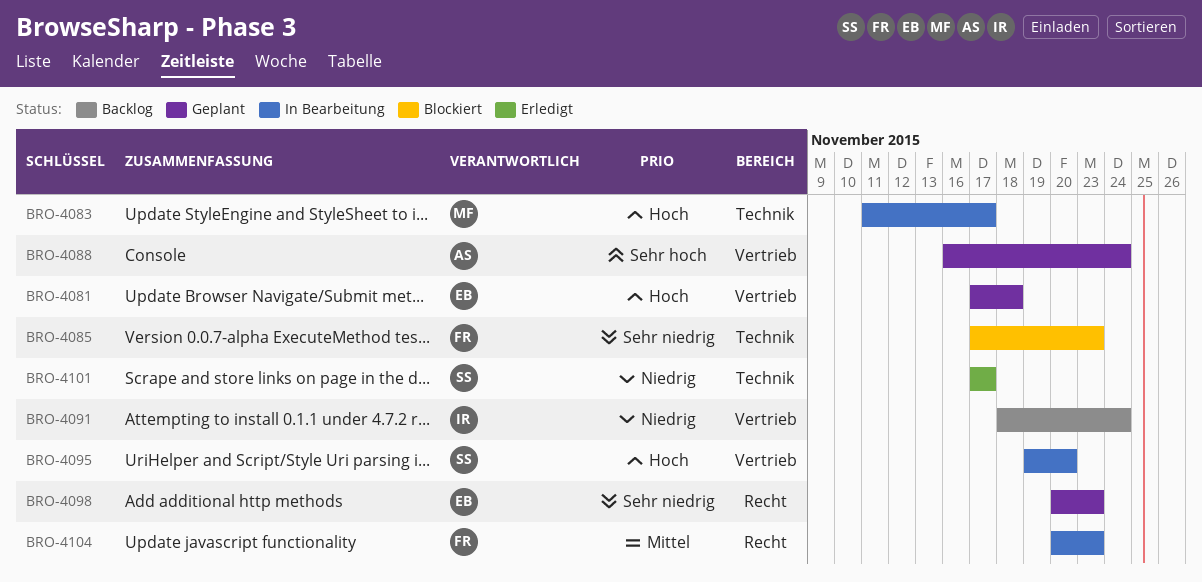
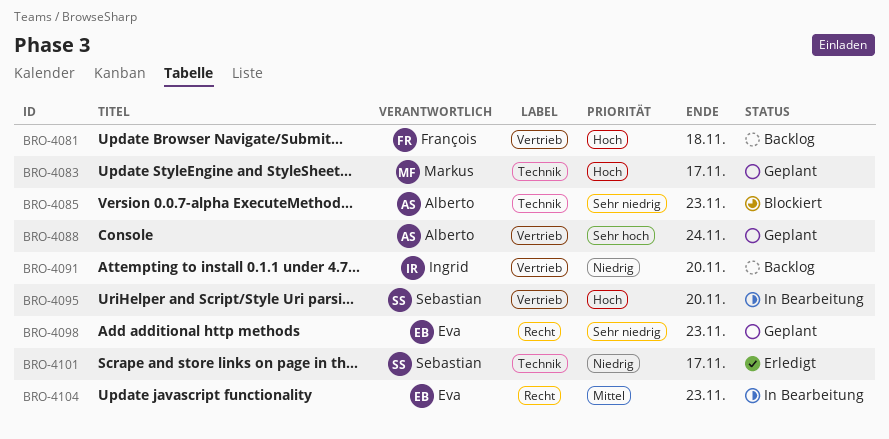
BRO-4081, status: Geplant -> Backlog
BRO-4081, owner: Eva -> François
BRO-4083, status: In Bearbeitung -> Geplant
BRO-4085, owner: François -> Alberto
BRO-4091, due: Nov 24 -> Nov 20
BRO-4104, owner: François -> Eva

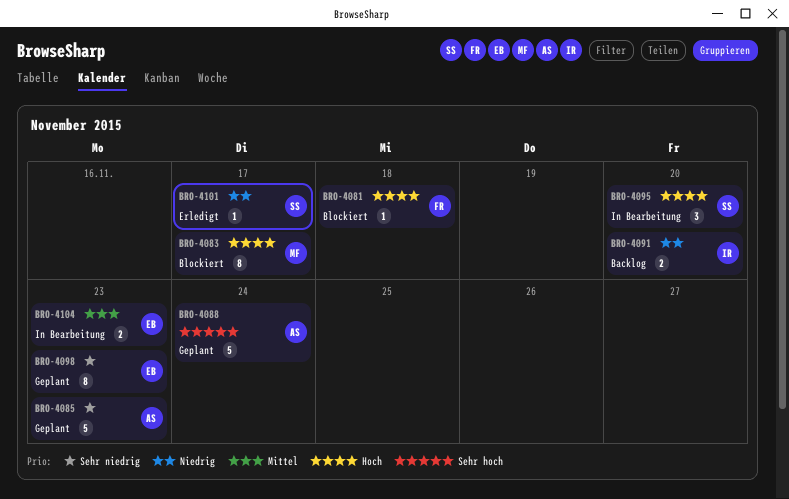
BRO-4081, status: Backlog -> Blockiert
BRO-4083, status: Geplant -> Blockiert
BRO-4085, status: Blockiert -> Geplant

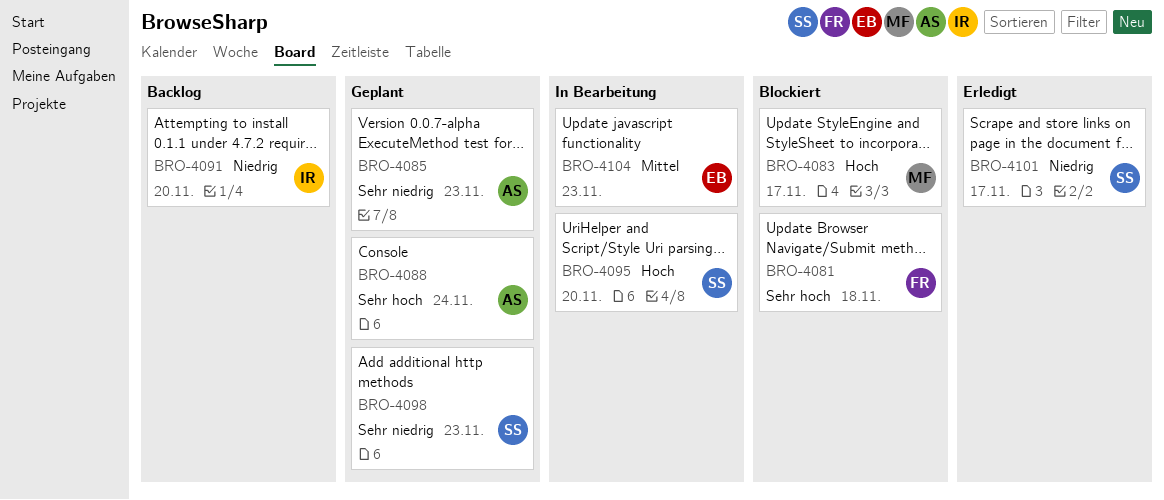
BRO-4081, priority: Hoch -> Sehr hoch
BRO-4098, owner: EB -> SS

